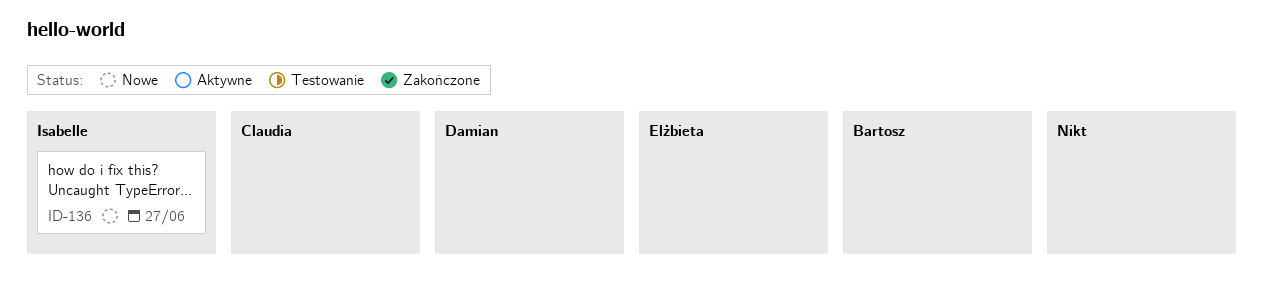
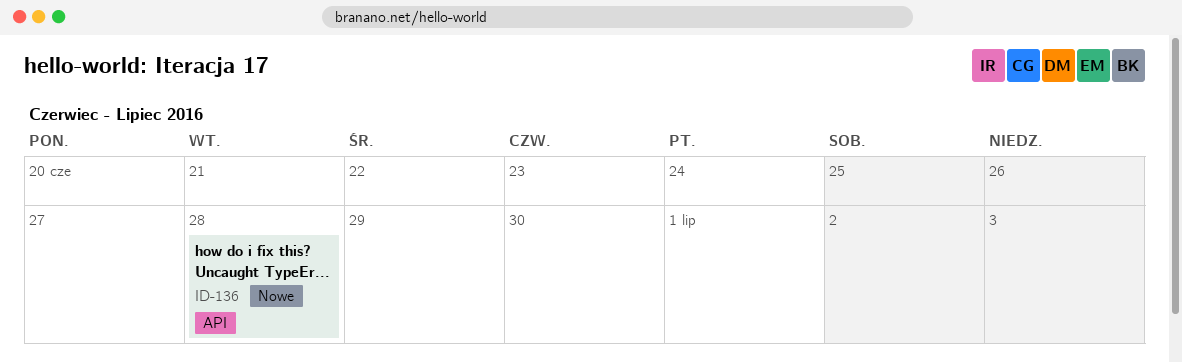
ID-136, due: Jun 27 -> Jun 28

